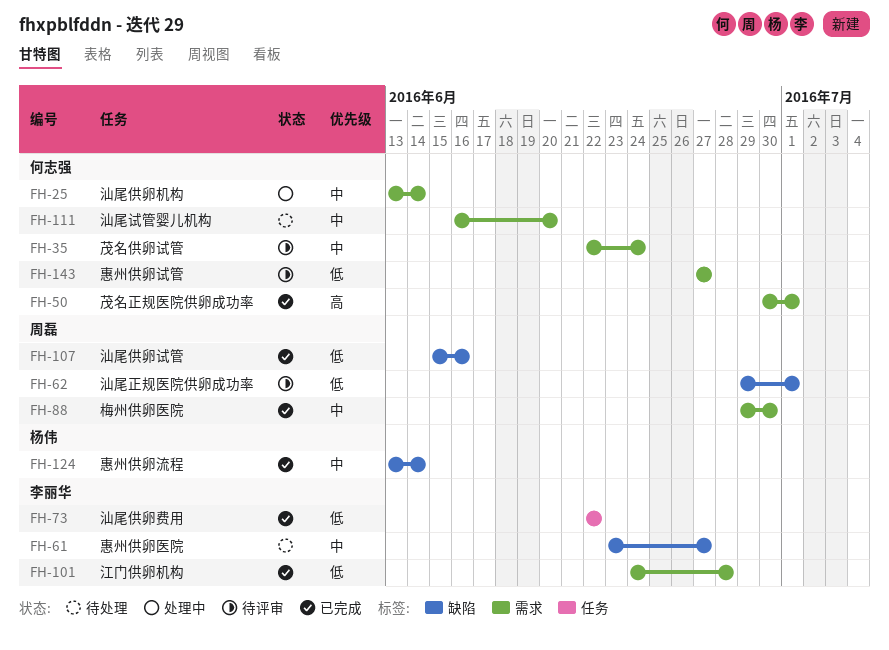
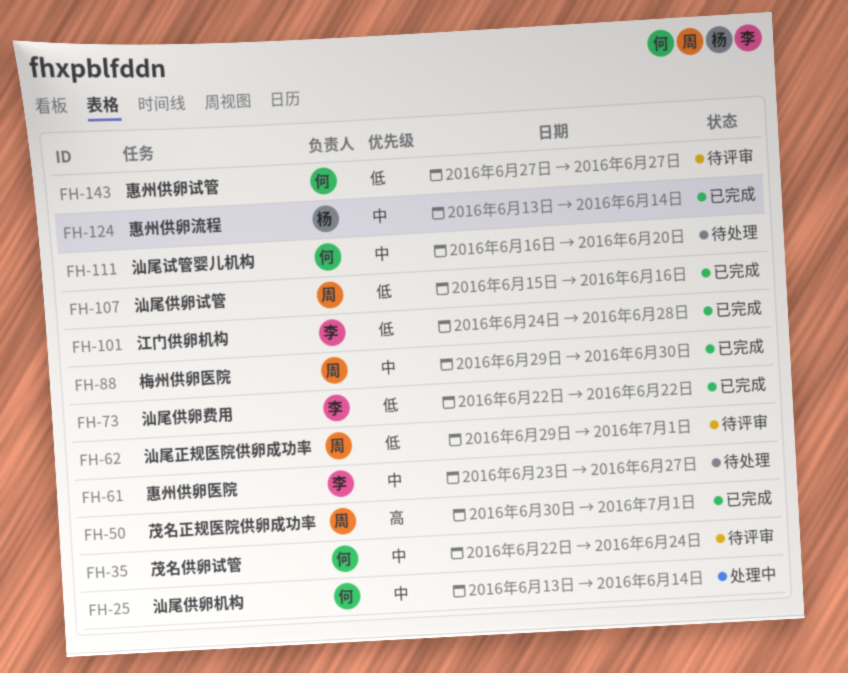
FH-50, owner: 何志强 -> 周磊

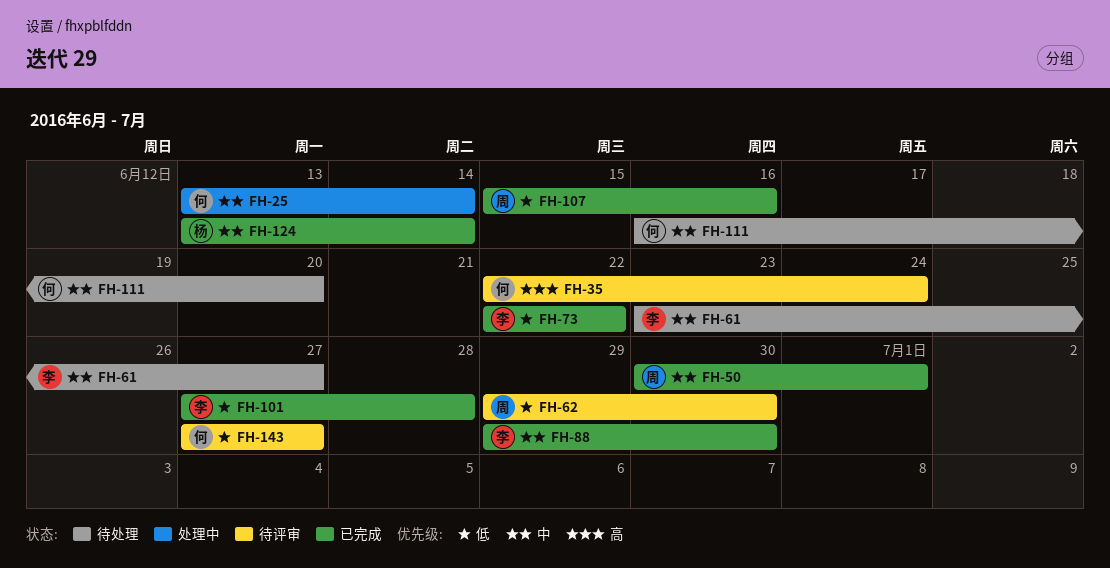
FH-35, priority: 中 -> 高
FH-50, priority: 高 -> 中
FH-62, due: Jul 1 -> Jun 30
FH-88, owner: 周 -> 李
FH-101, start: Jun 24 -> Jun 27

